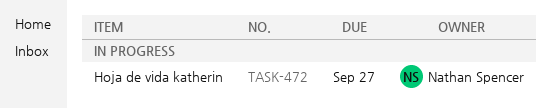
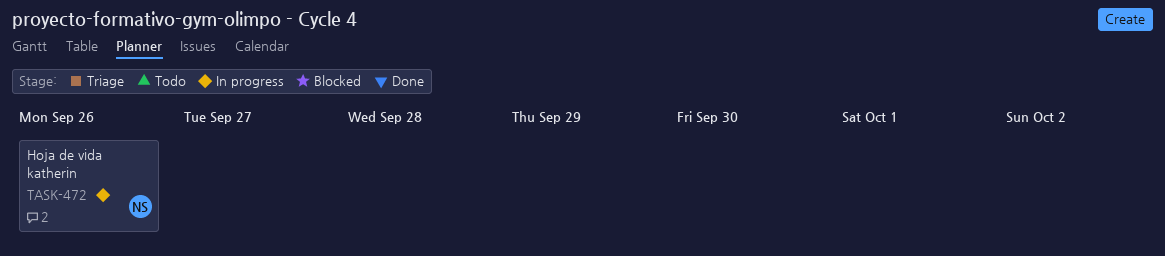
TASK-472, due: Sep 27 -> Sep 26

